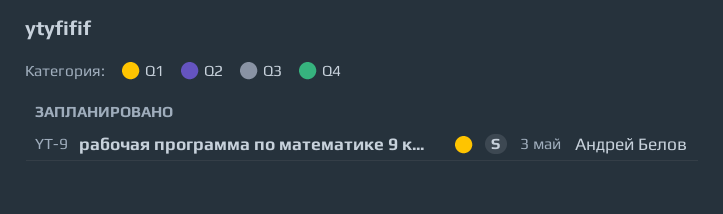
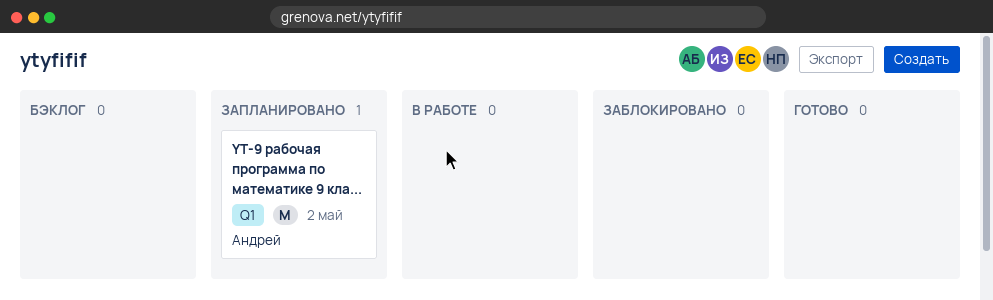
YT-9, estimate: S -> M
YT-9, due: May 3 -> May 2

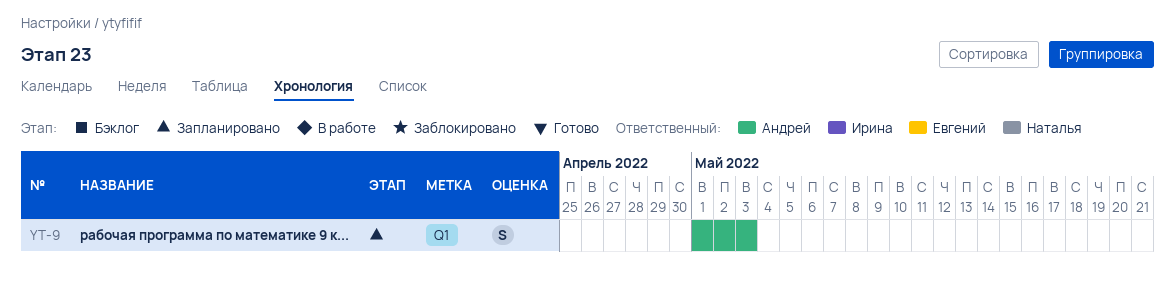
YT-9, estimate: M -> S
YT-9, due: May 2 -> May 3

